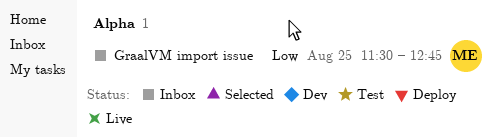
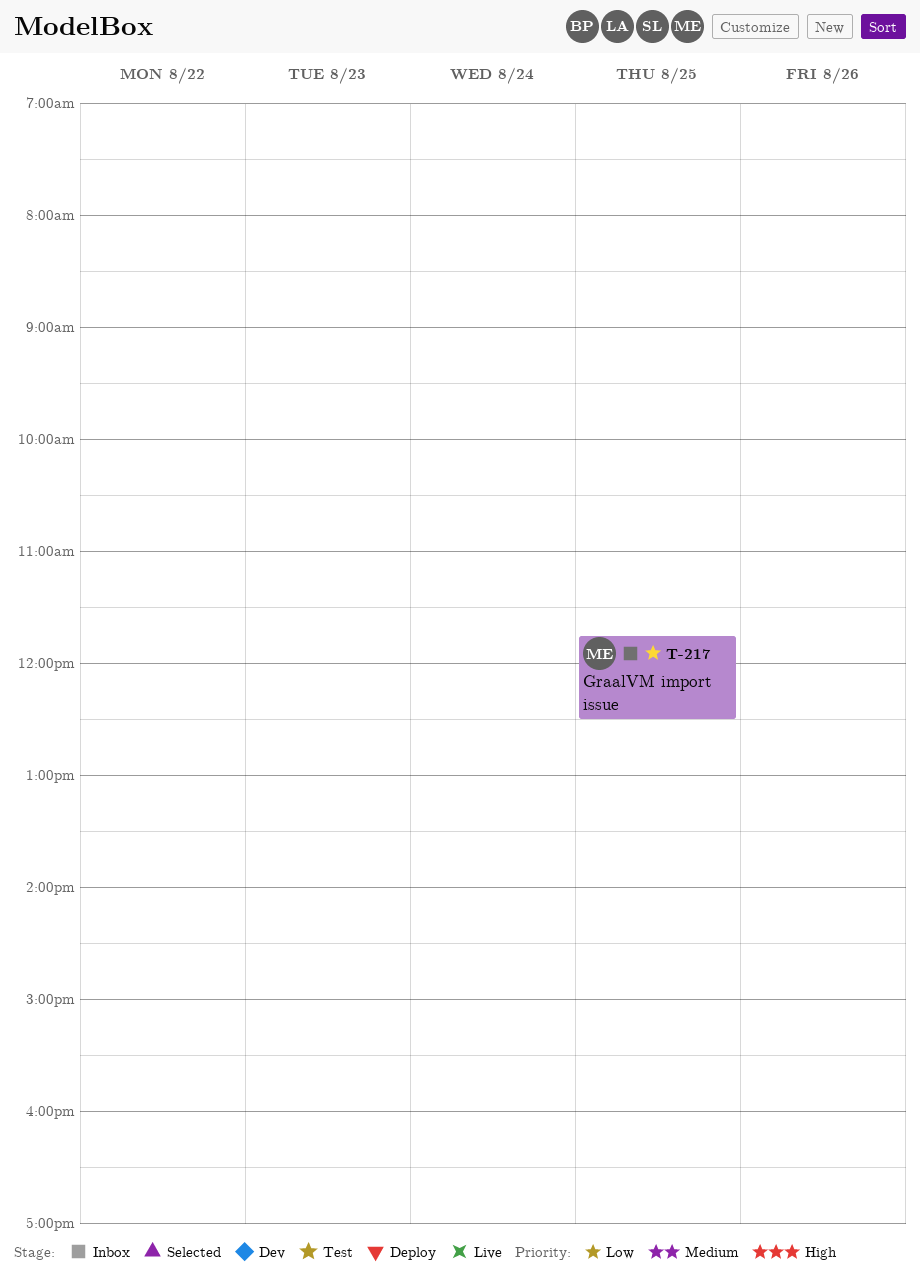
GraalVM import issue, begins: 11:30 -> 11:45
GraalVM import issue, ends: 12:45 -> 12:30

